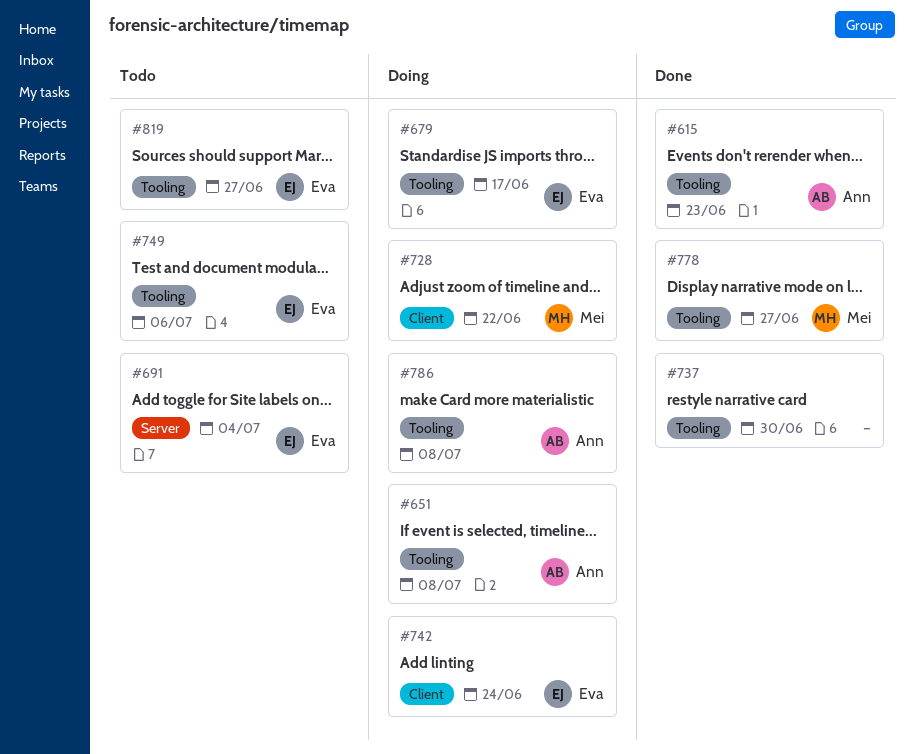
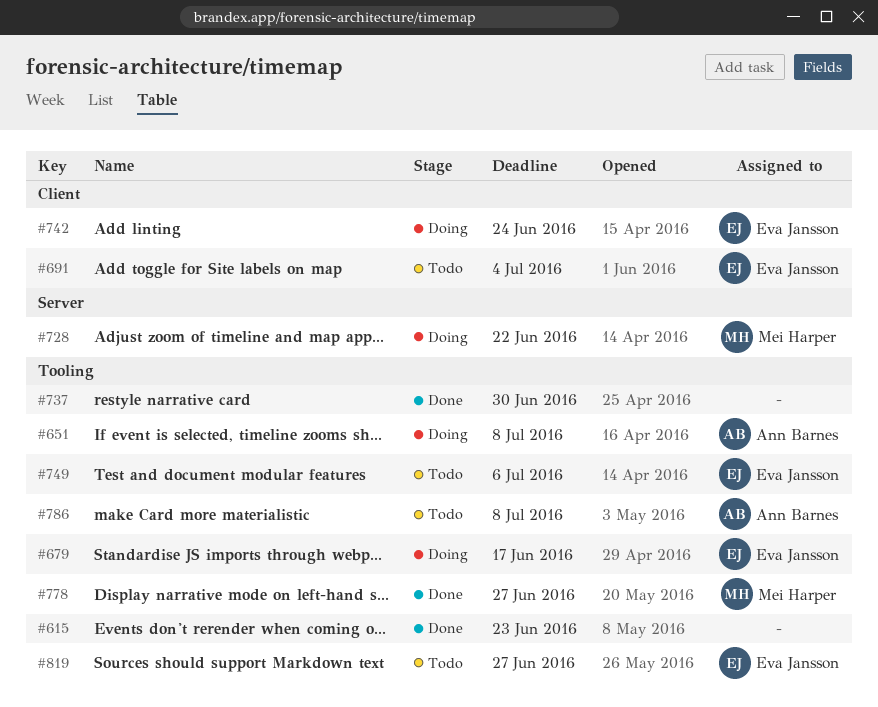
#615, owner: Ann Barnes -> none
#691, label: Server -> Client
#728, label: Client -> Server
#786, status: Doing -> Todo

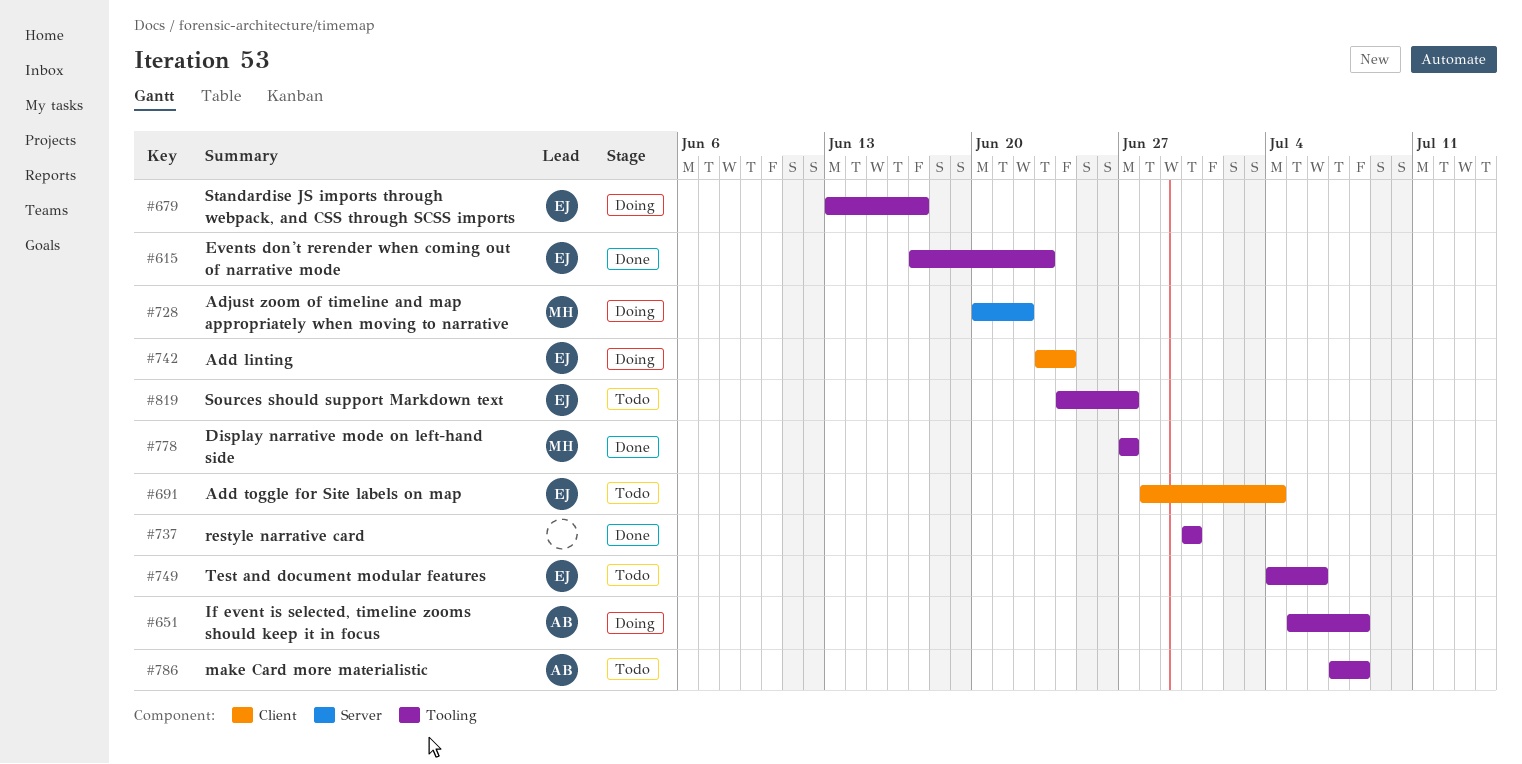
#615, owner: none -> Eva Jansson

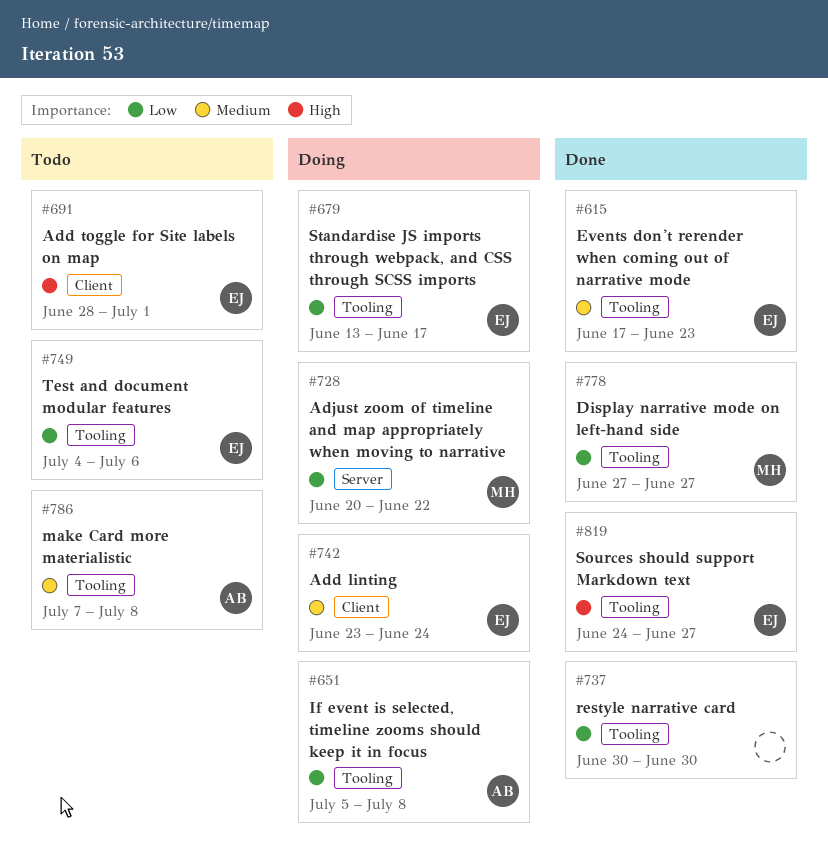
#691, due: Jul 4 -> Jul 1
#819, status: Todo -> Done

